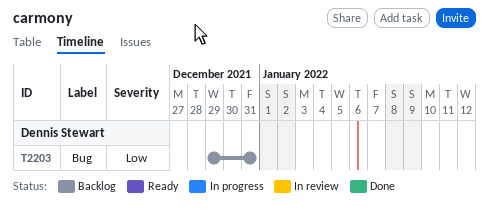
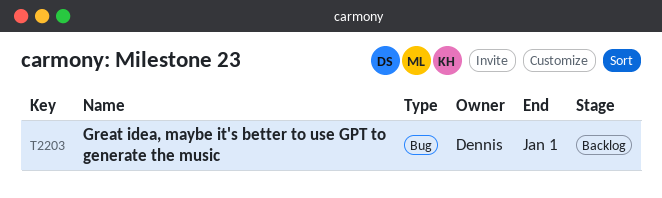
T2203, due: Dec 31 -> Jan 1

